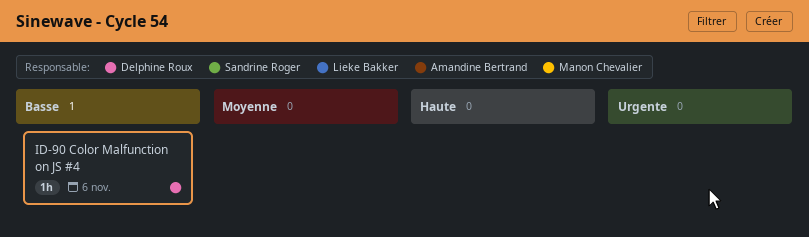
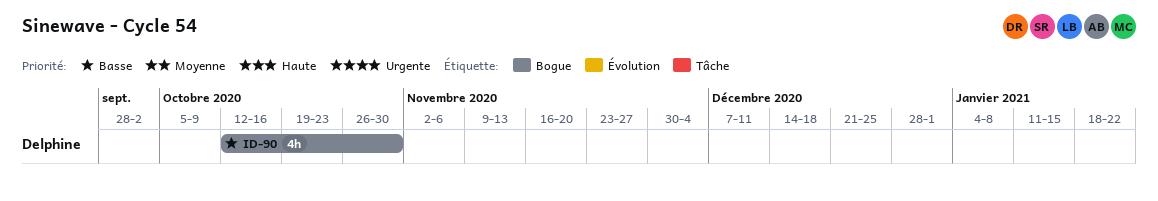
ID-90, estimate: 1h -> 4h
ID-90, due: Nov 6 -> Oct 30

